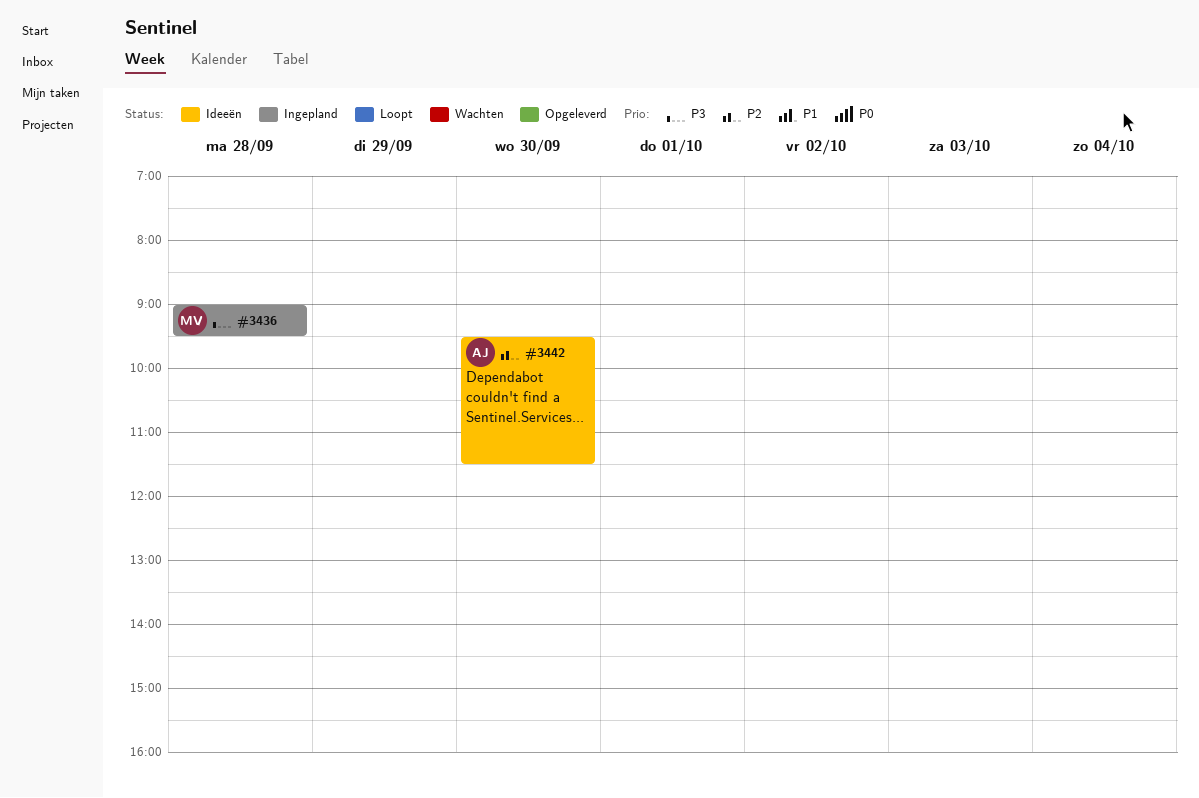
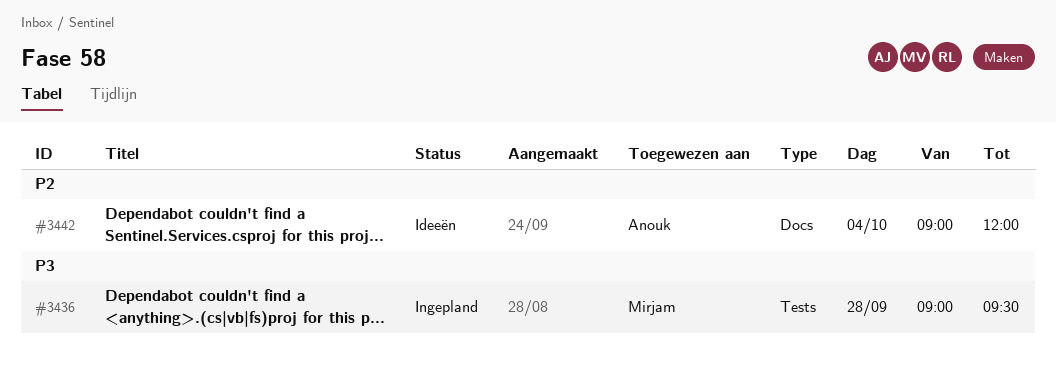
#3442, day: Sep 30 -> Oct 4
#3442, begins: 09:30 -> 09:00
#3442, ends: 11:30 -> 12:00

